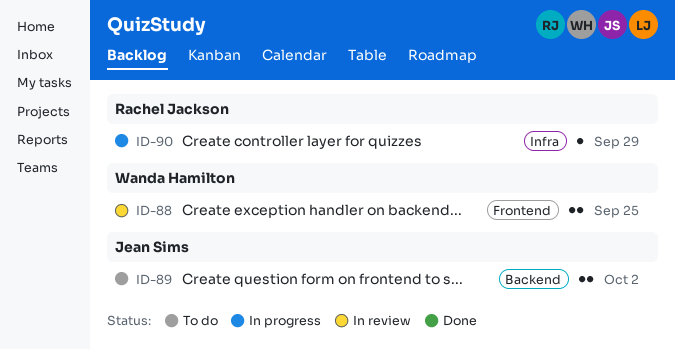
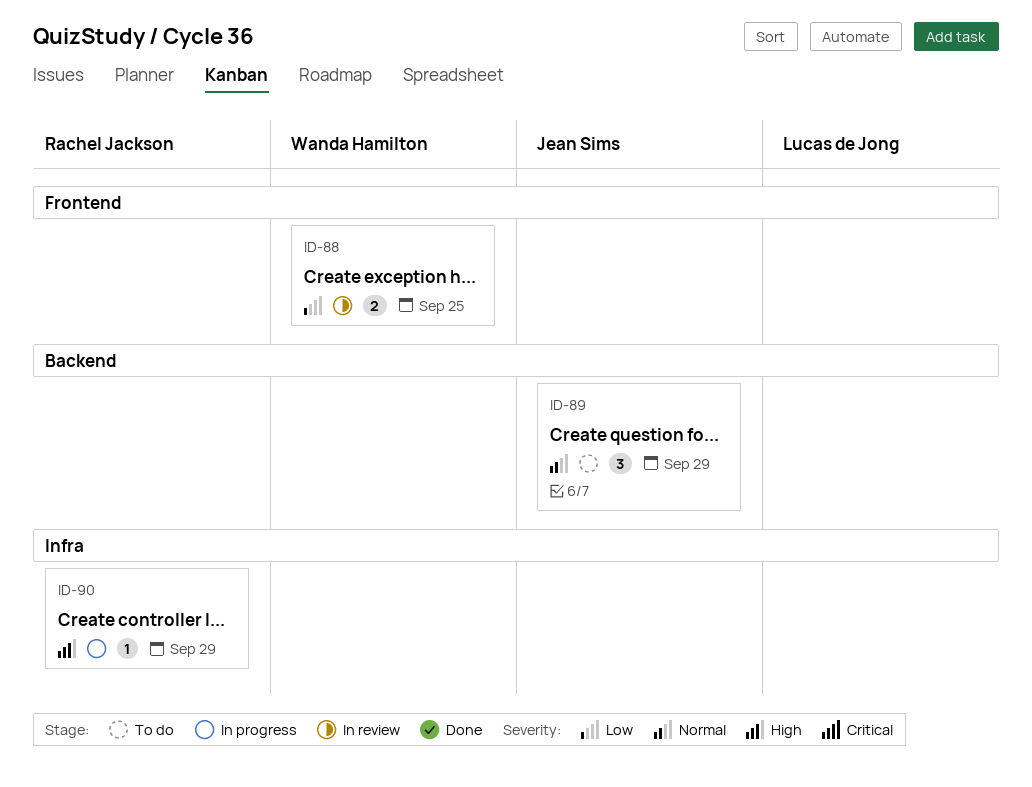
ID-89, estimate: 2 -> 3
ID-89, due: Oct 2 -> Sep 29

